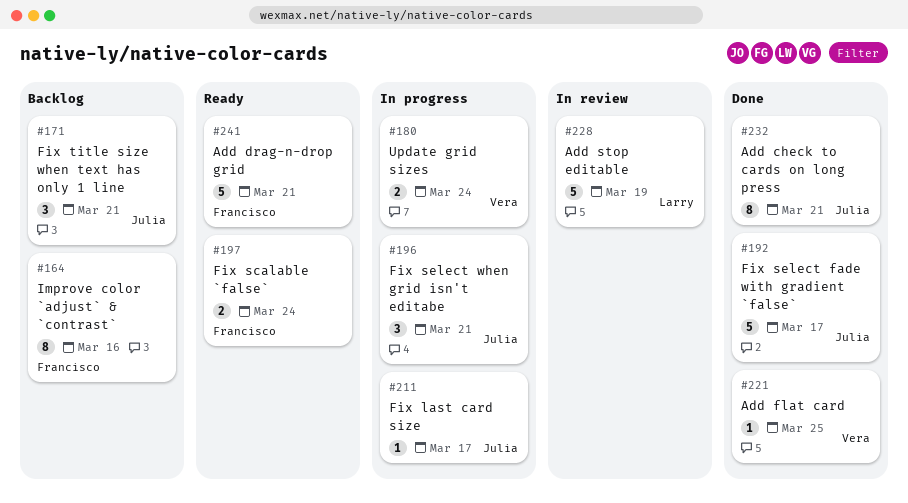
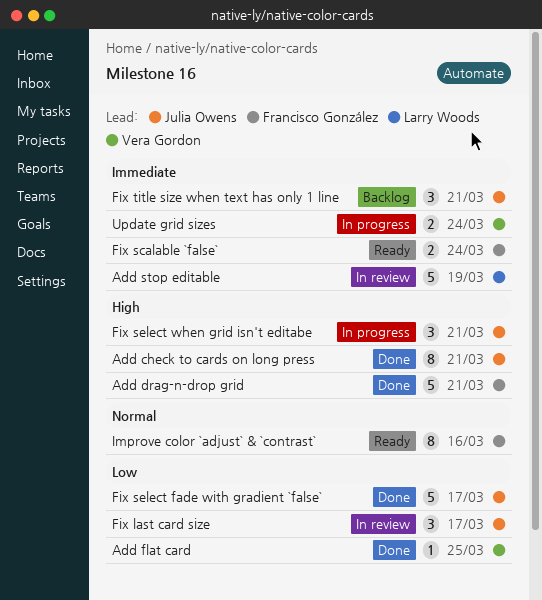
Add drag-n-drop grid, status: Ready -> Done
Fix last card size, status: In progress -> In review
Fix last card size, estimate: 1 -> 3
Improve color `adjust` & `contrast`, status: Backlog -> Ready

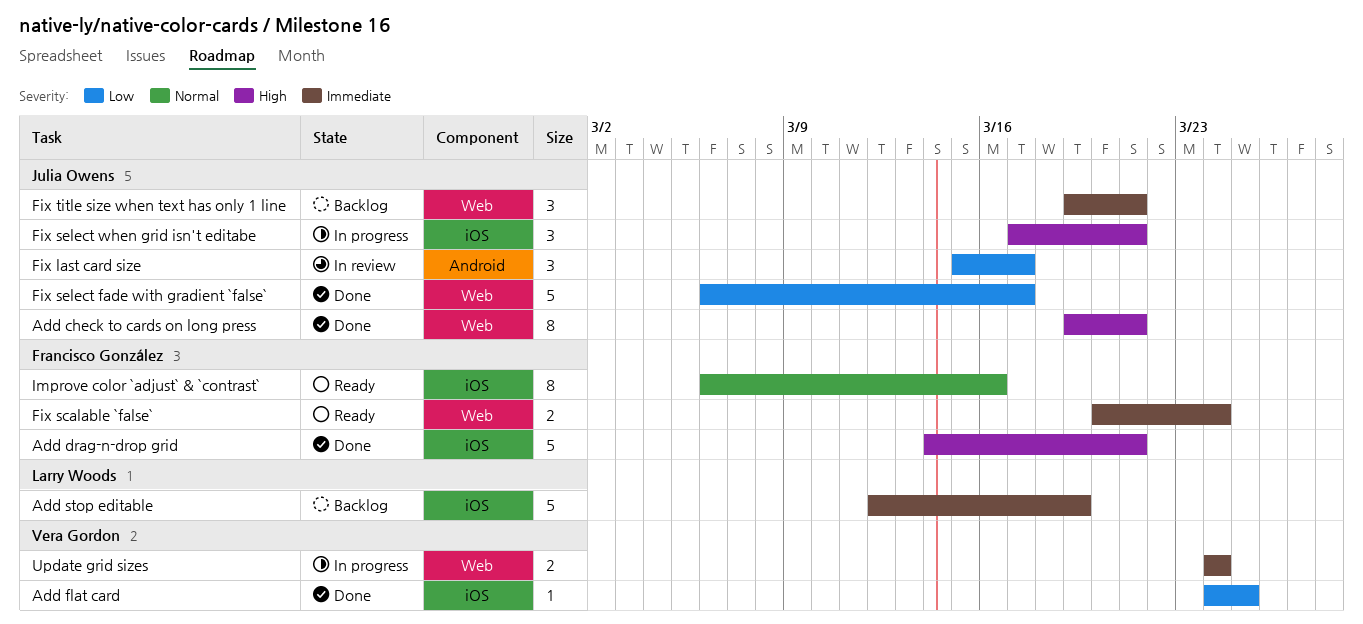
Add stop editable, status: In review -> Backlog

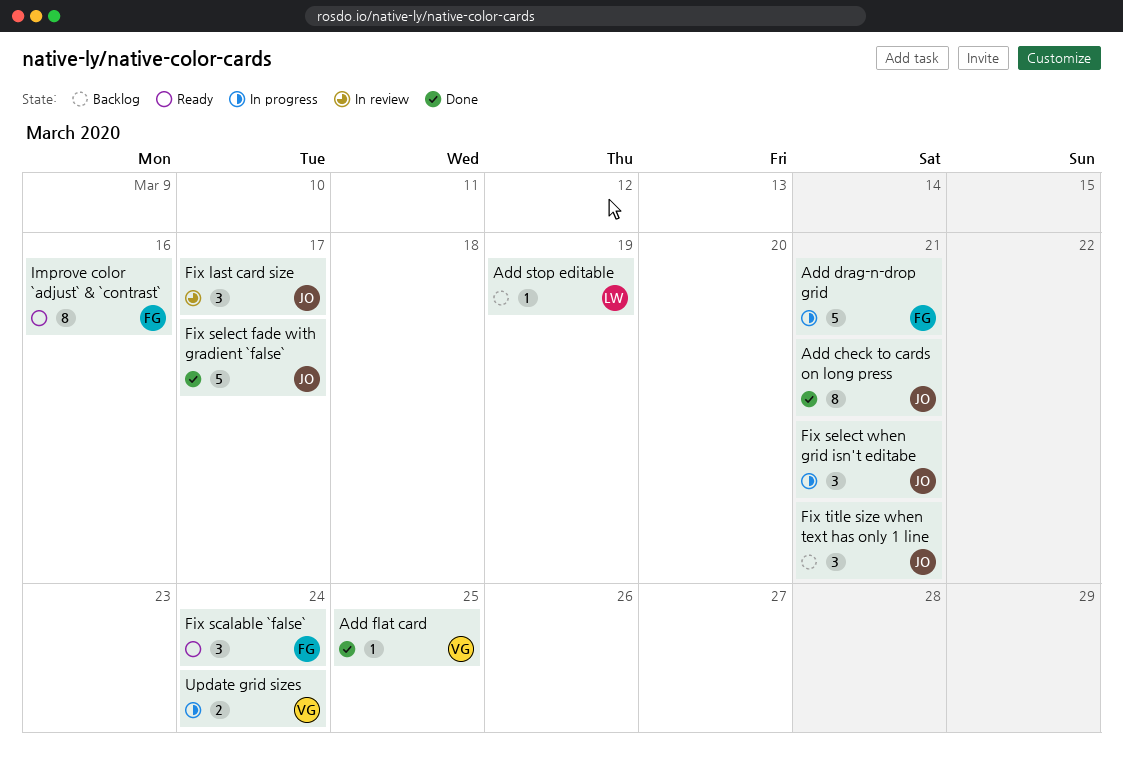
Add drag-n-drop grid, status: Done -> In progress
Add stop editable, estimate: 5 -> 1
Fix scalable `false`, estimate: 2 -> 3

